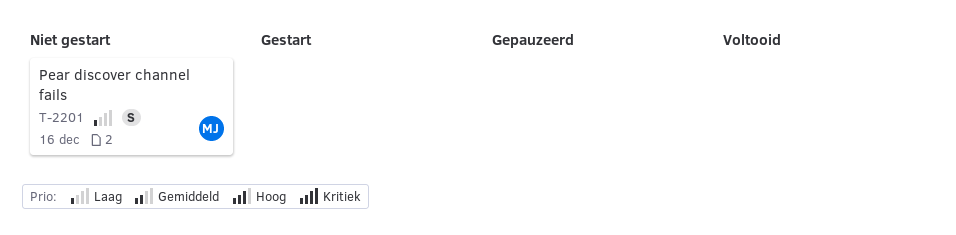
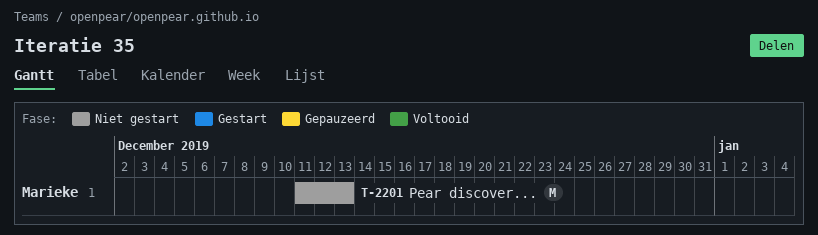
T-2201, estimate: S -> M
T-2201, due: Dec 16 -> Dec 13

